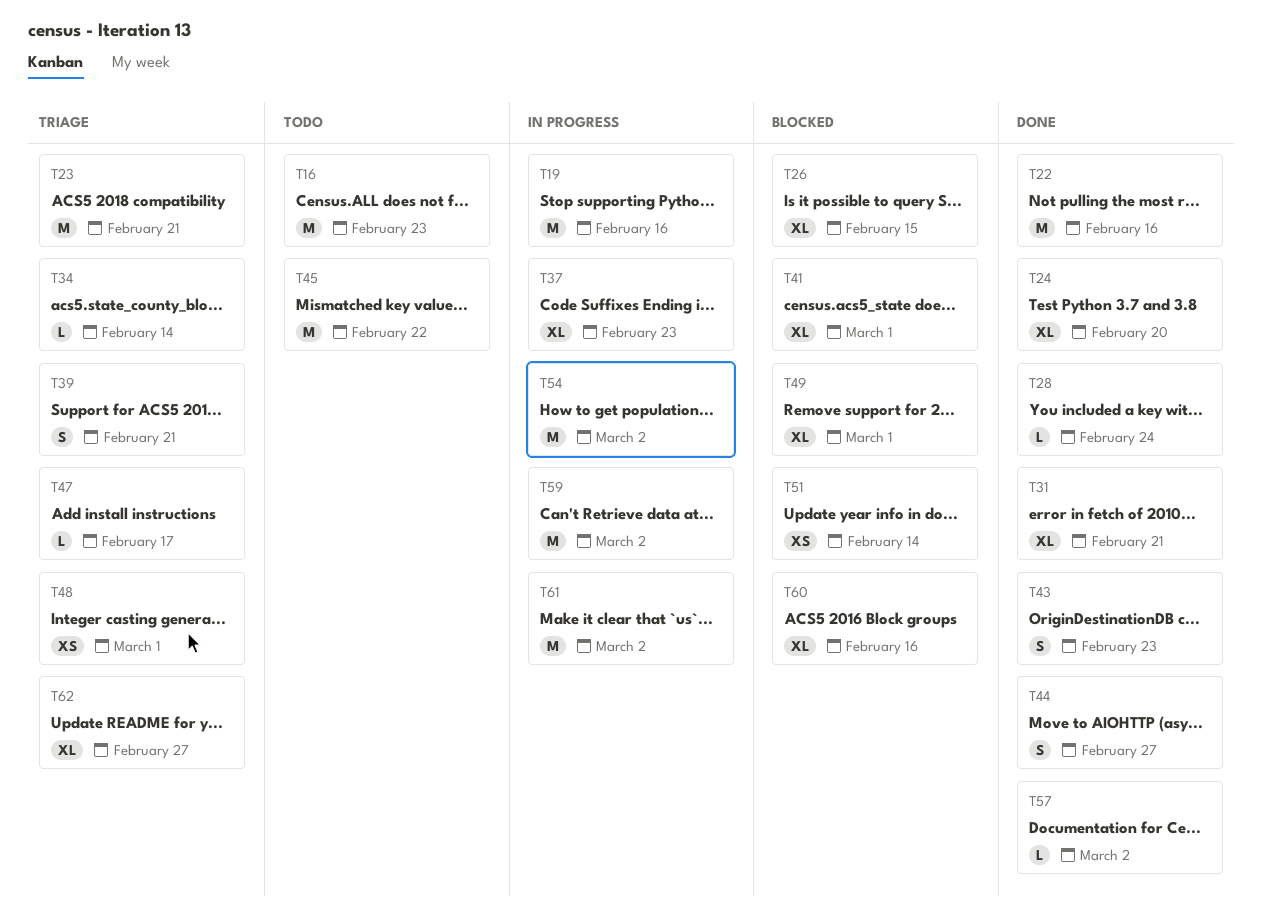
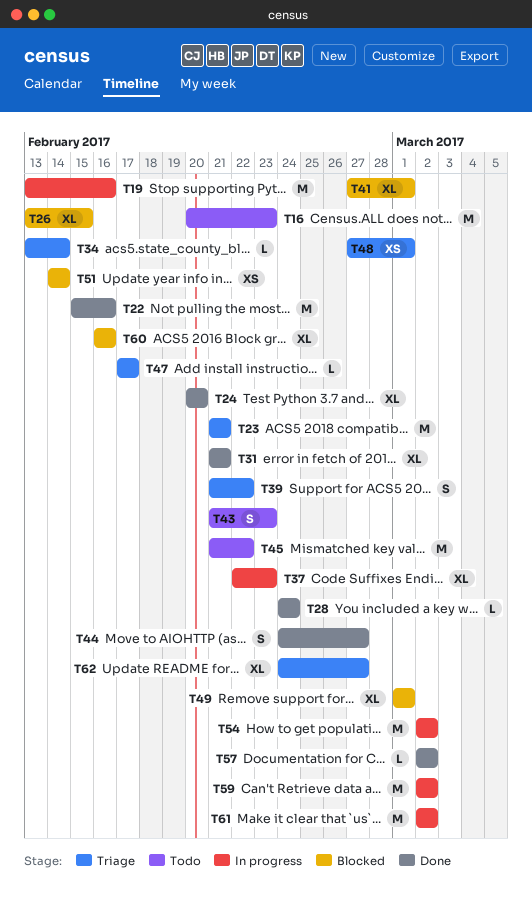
T39, due: Feb 21 -> Feb 22
T43, status: Done -> Todo

